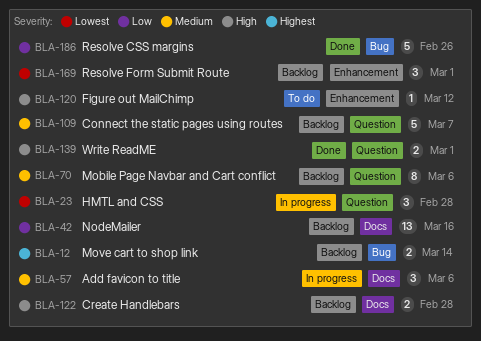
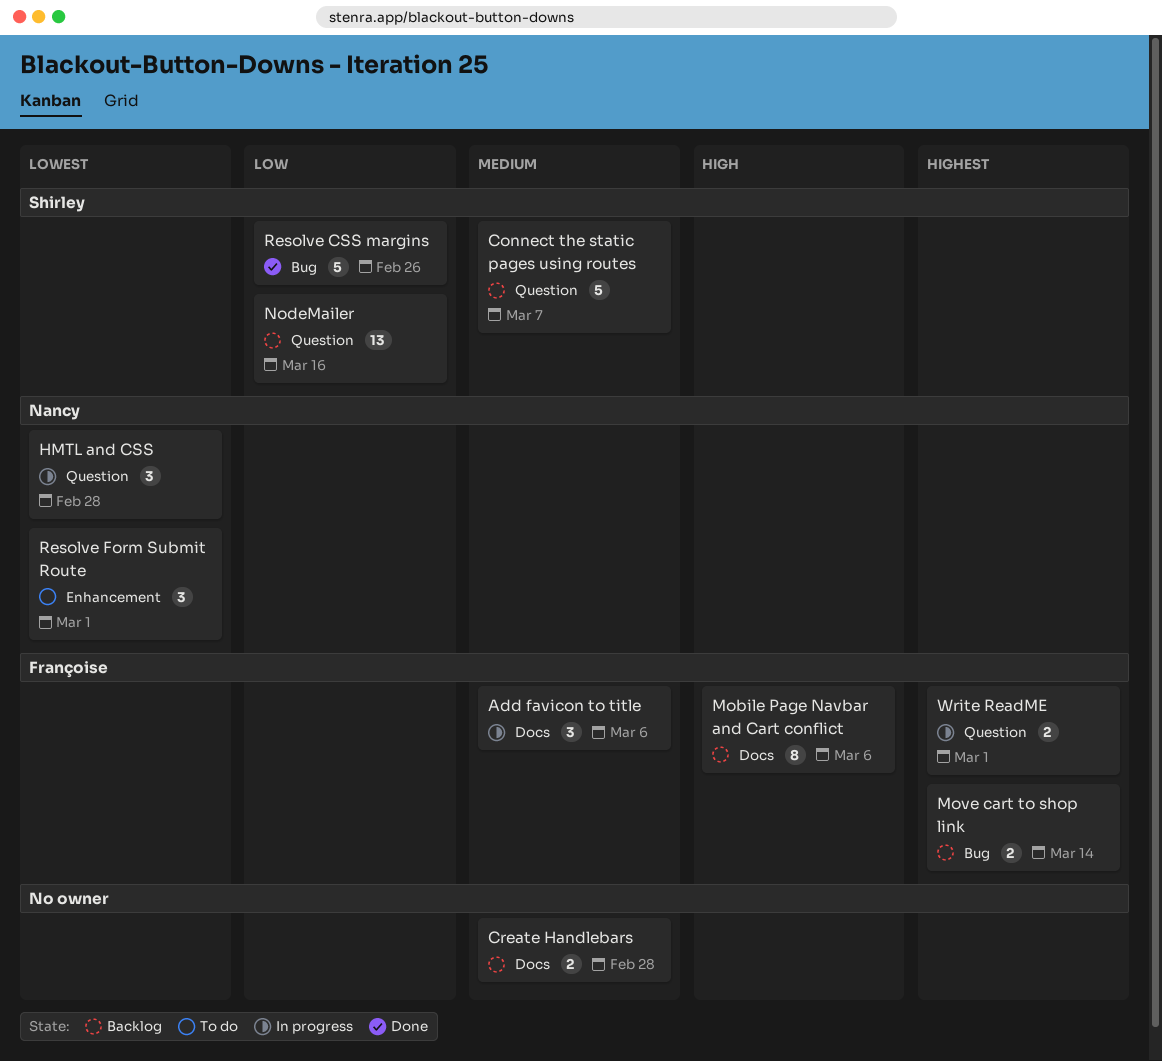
Create Handlebars, priority: High -> Medium
Figure out MailChimp: present -> none
Mobile Page Navbar and Cart conflict, priority: Medium -> High
Mobile Page Navbar and Cart conflict, label: Question -> Docs
NodeMailer, label: Docs -> Question
Resolve Form Submit Route, status: Backlog -> To do
Write ReadME, status: Done -> In progress
Write ReadME, priority: High -> Highest

